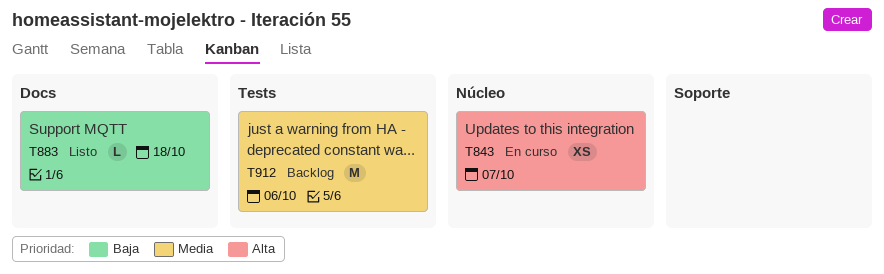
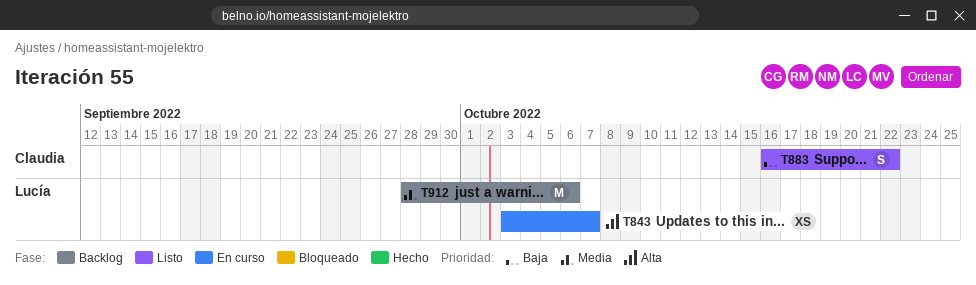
T883, estimate: L -> S
T883, due: Oct 18 -> Oct 22

